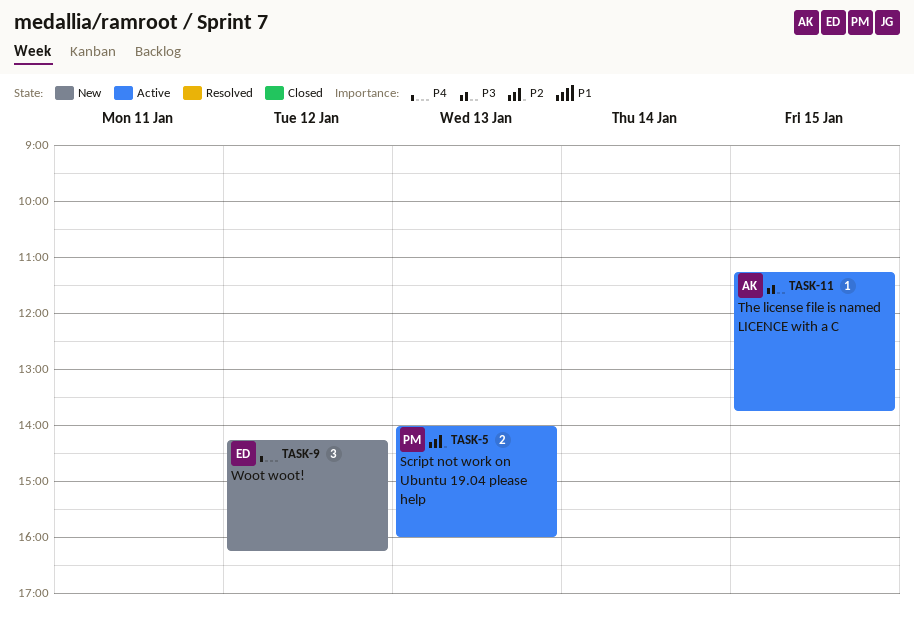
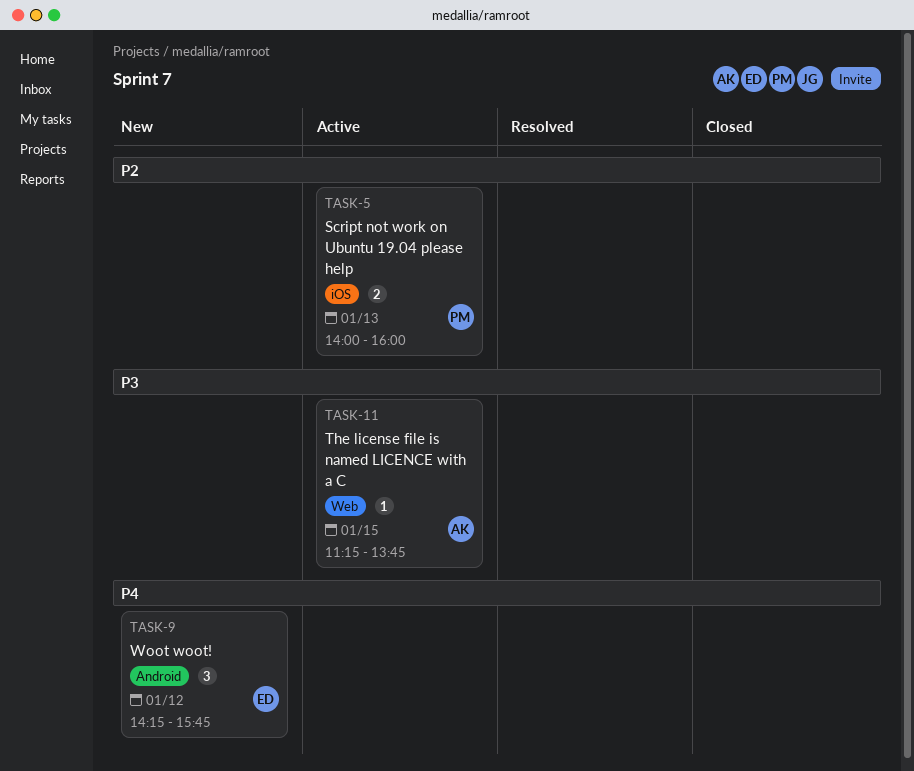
TASK-9, ends: 16:15 -> 15:45

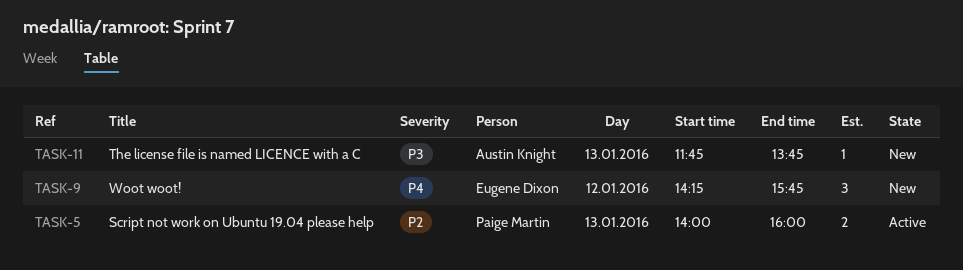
TASK-11, status: Active -> New
TASK-11, day: Jan 15 -> Jan 13
TASK-11, begins: 11:15 -> 11:45

